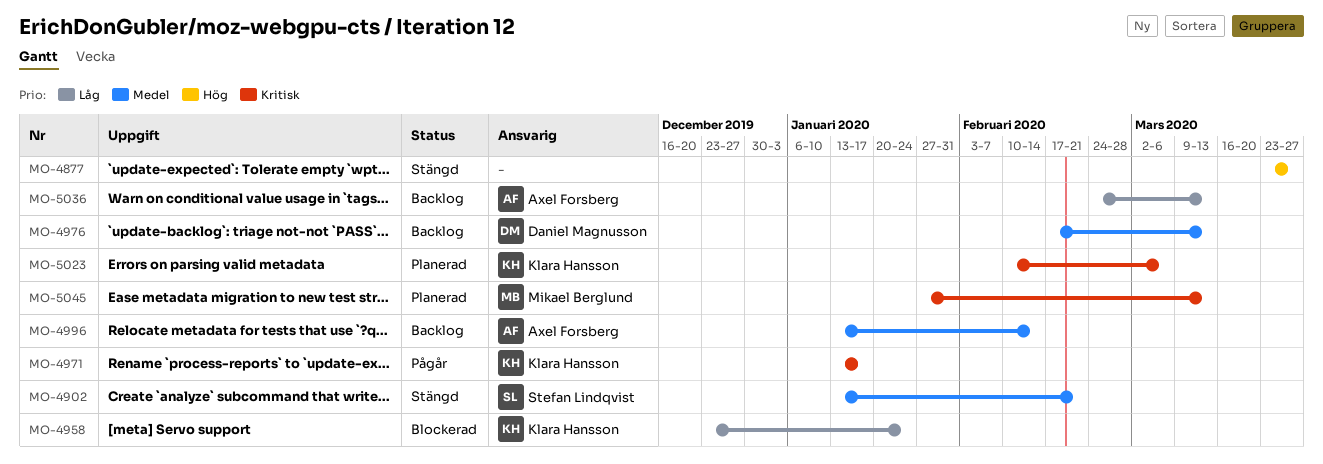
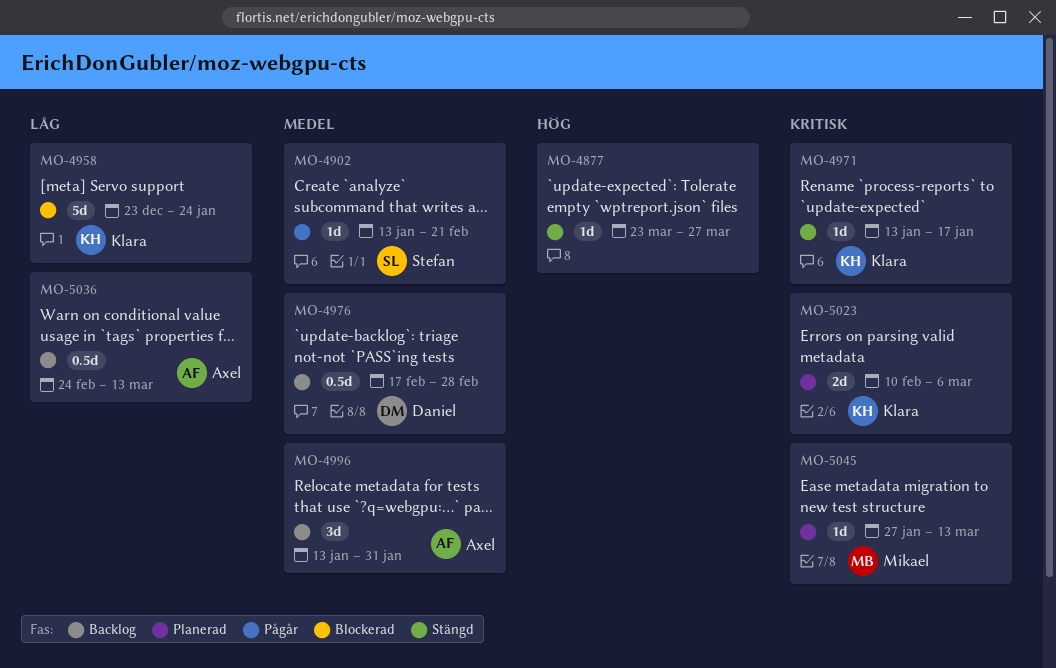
MO-4902, status: Stängd -> Pågår
MO-4971, status: Pågår -> Stängd
MO-4976, due: Mar 13 -> Feb 28
MO-4996, due: Feb 14 -> Jan 31

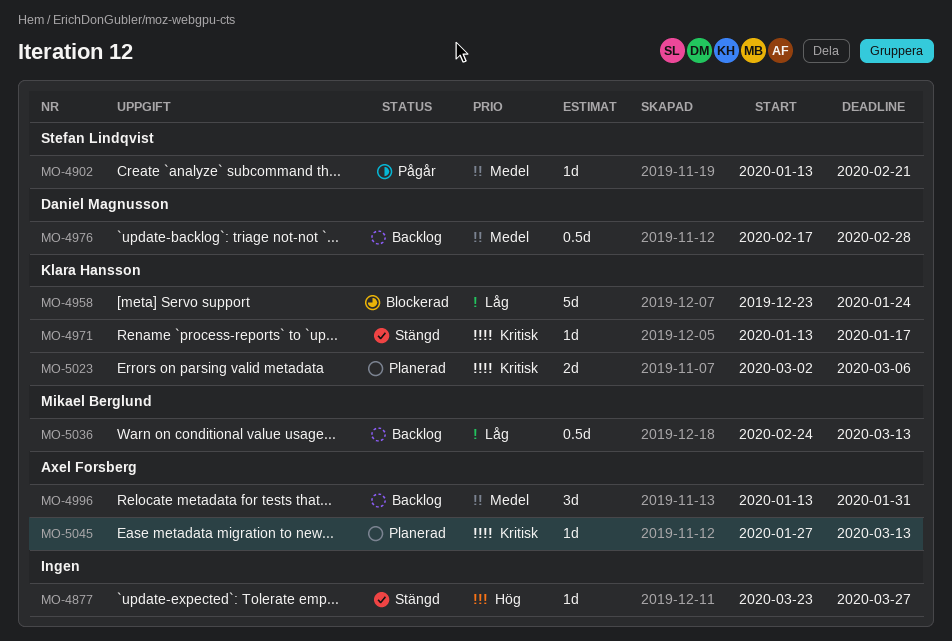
MO-5023, start: Feb 10 -> Mar 2
MO-5036, owner: Axel Forsberg -> Mikael Berglund
MO-5045, owner: Mikael Berglund -> Axel Forsberg

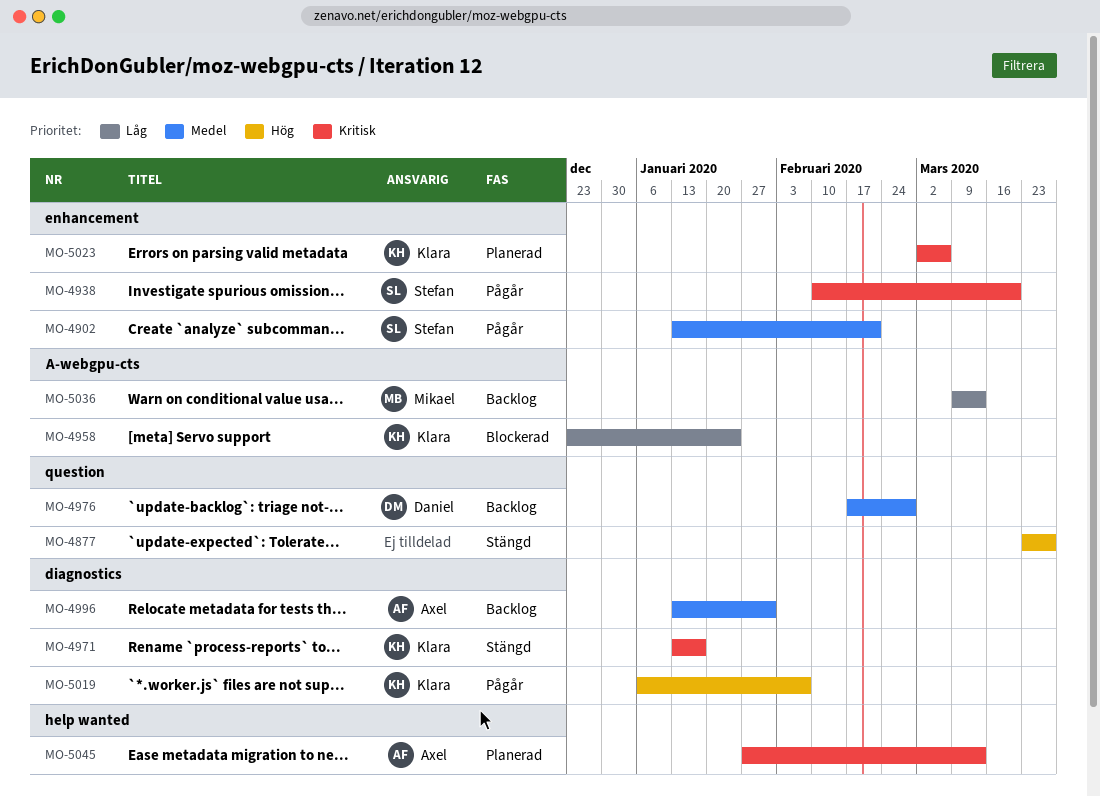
MO-4938: none -> present
MO-5019: none -> present
MO-5036, start: Feb 24 -> Mar 9

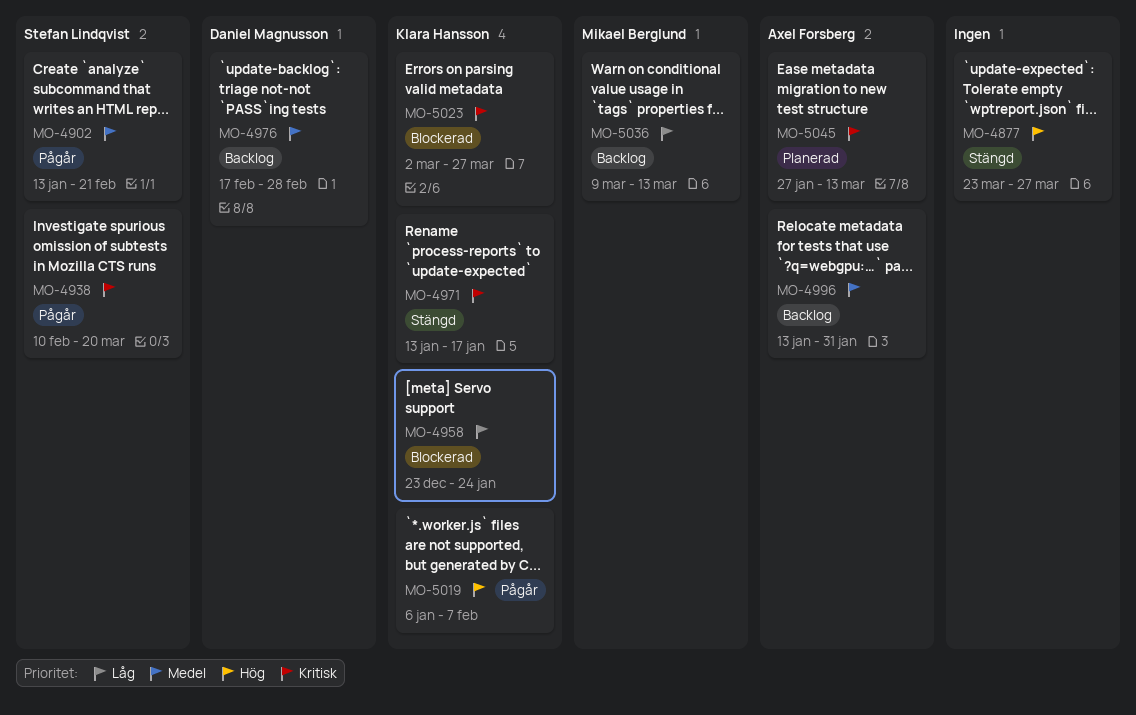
MO-5023, status: Planerad -> Blockerad
MO-5023, due: Mar 6 -> Mar 27

